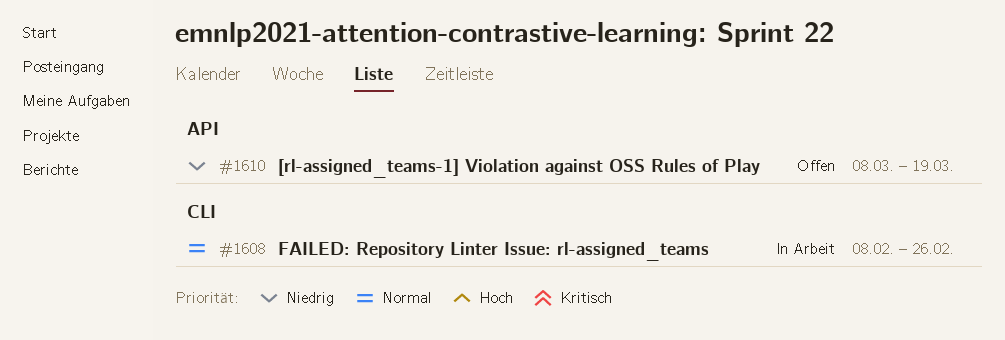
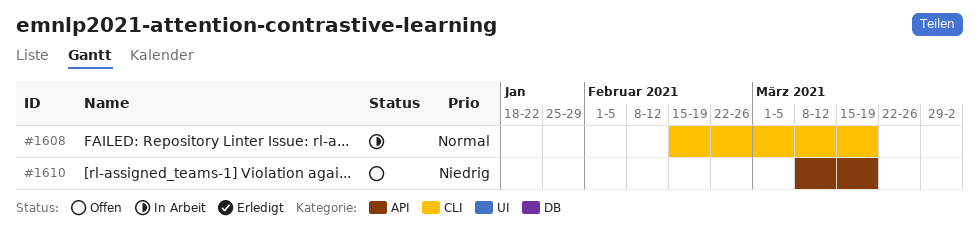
#1608, start: Feb 8 -> Feb 15
#1608, due: Feb 26 -> Mar 19

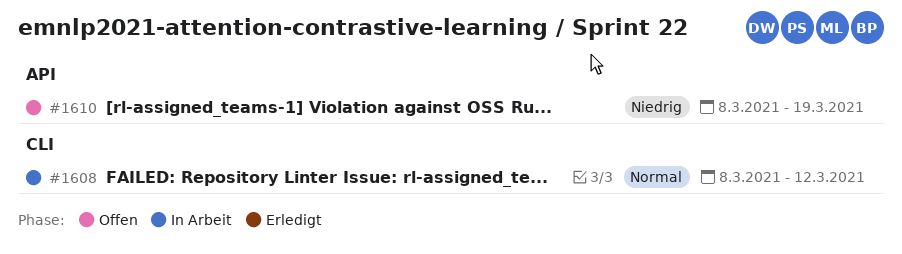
#1608, start: Feb 15 -> Mar 8
#1608, due: Mar 19 -> Mar 12

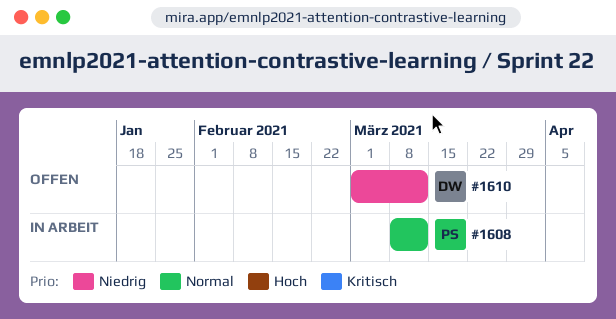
#1610, start: Mar 8 -> Mar 1
#1610, due: Mar 19 -> Mar 12

